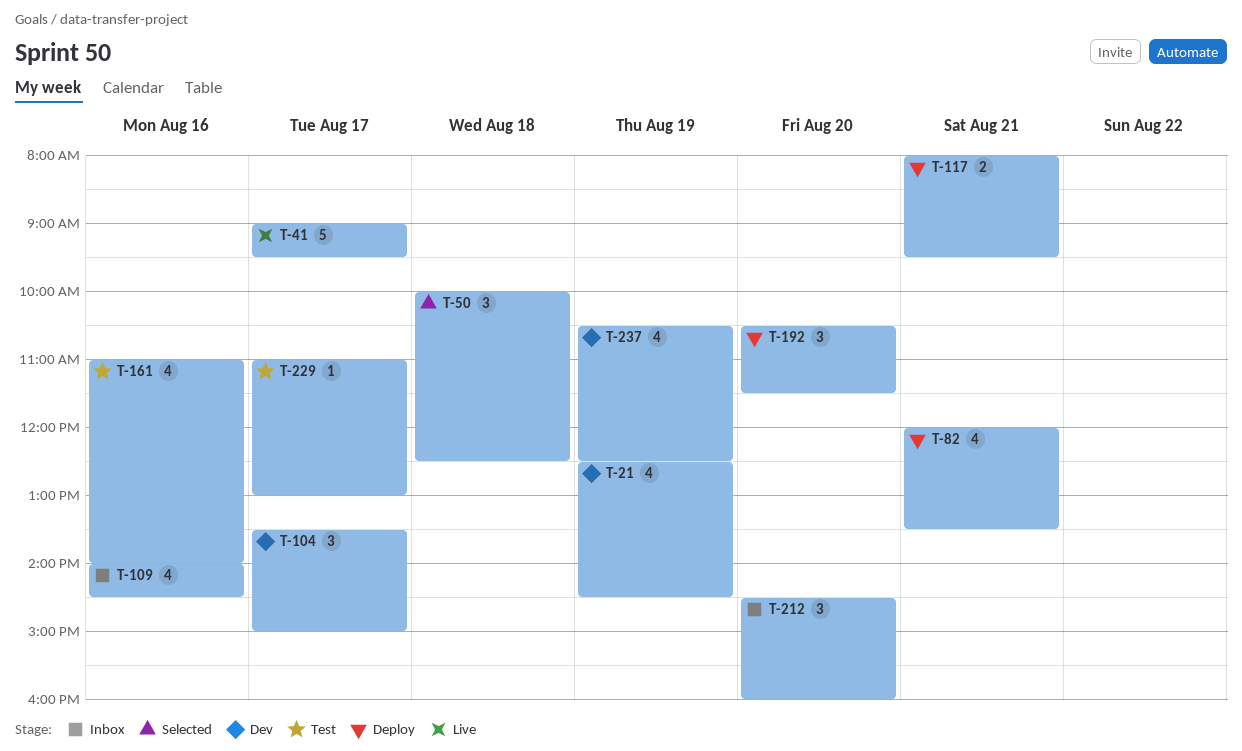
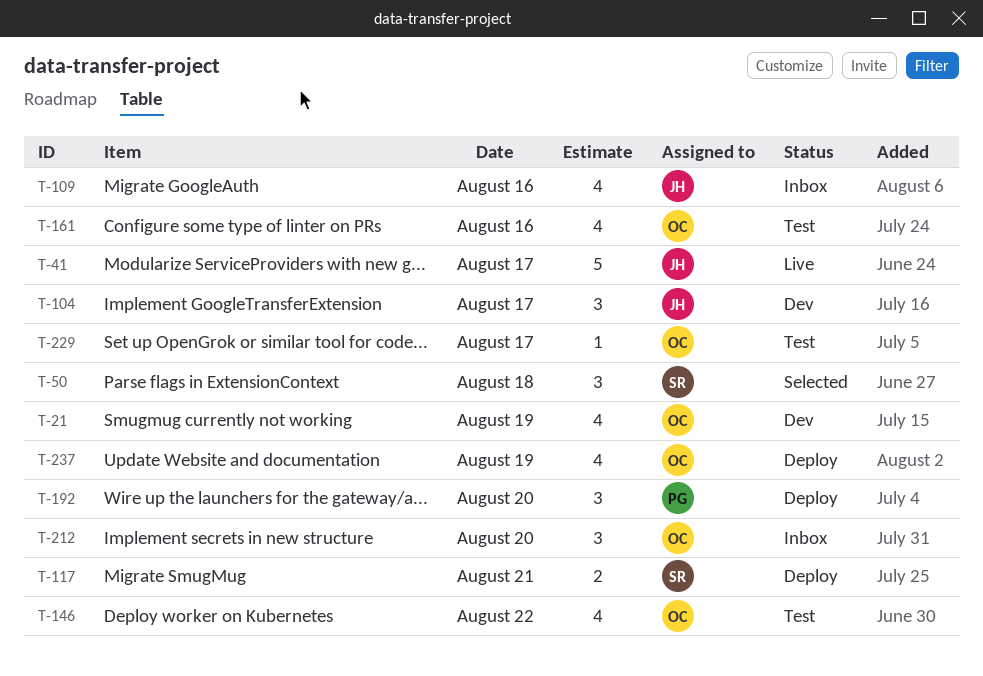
T-82: present -> none
T-146: none -> present
T-237, status: Dev -> Deploy

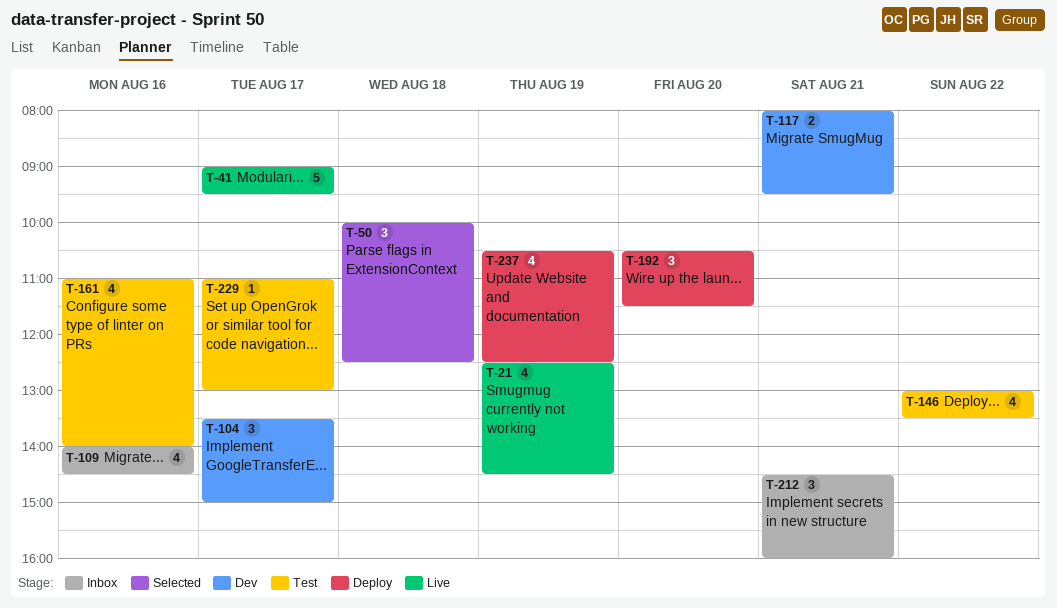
T-21, status: Dev -> Live
T-117, status: Deploy -> Dev
T-212, day: Aug 20 -> Aug 21

